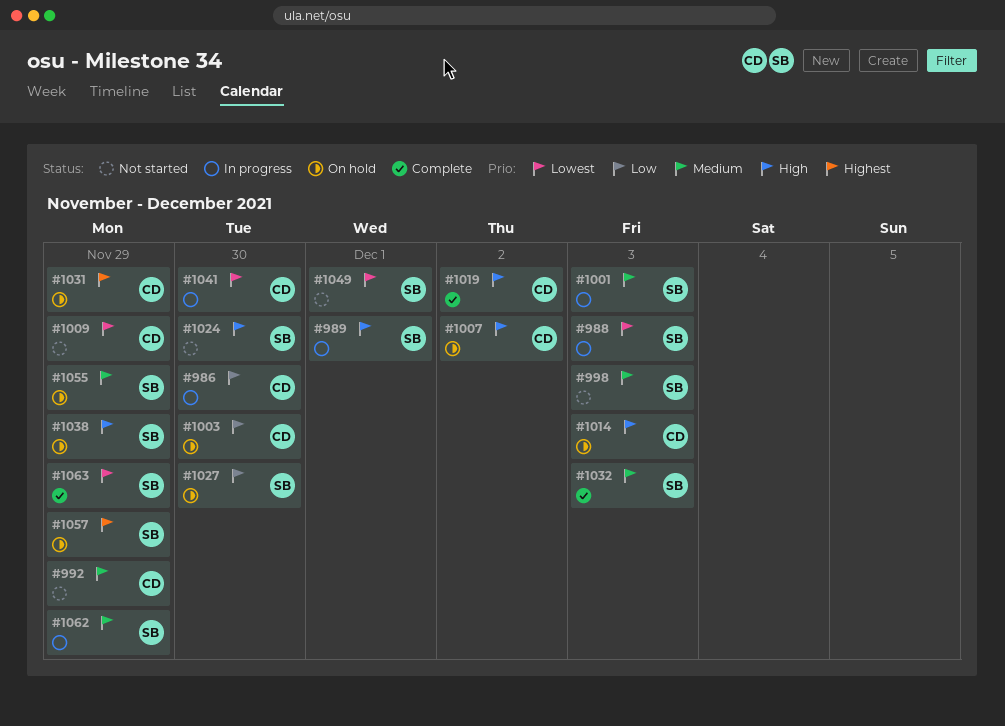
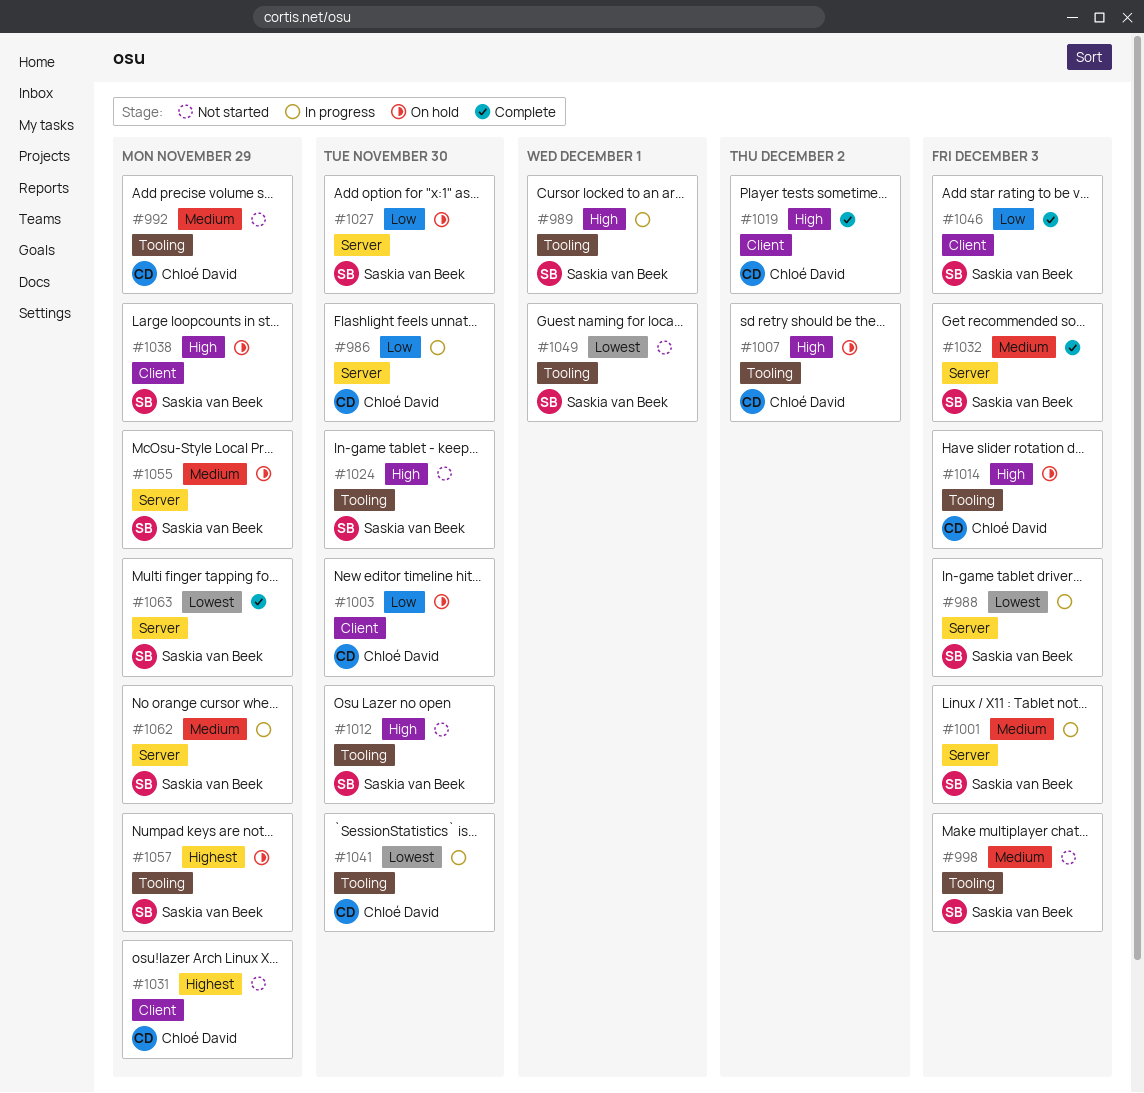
#1009: present -> none
#1012: none -> present
#1031, status: On hold -> Not started
#1046: none -> present

